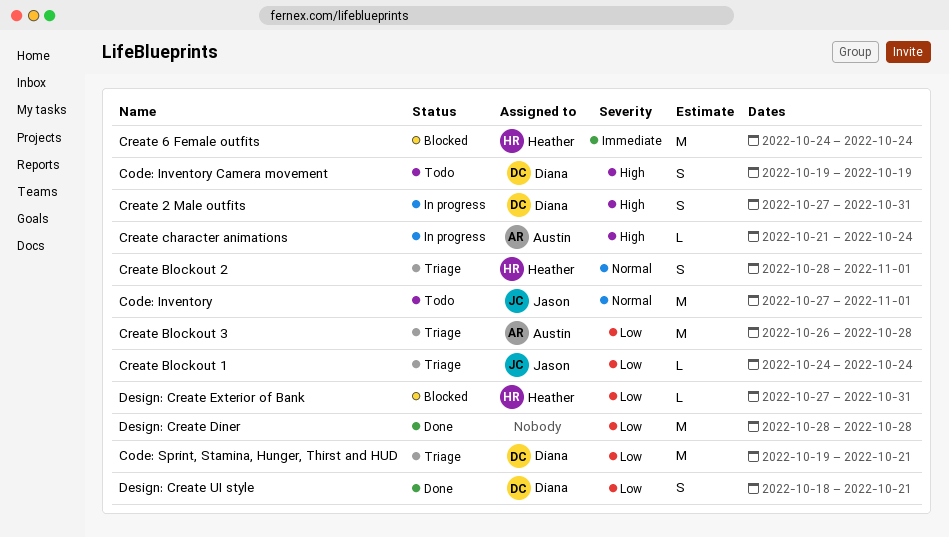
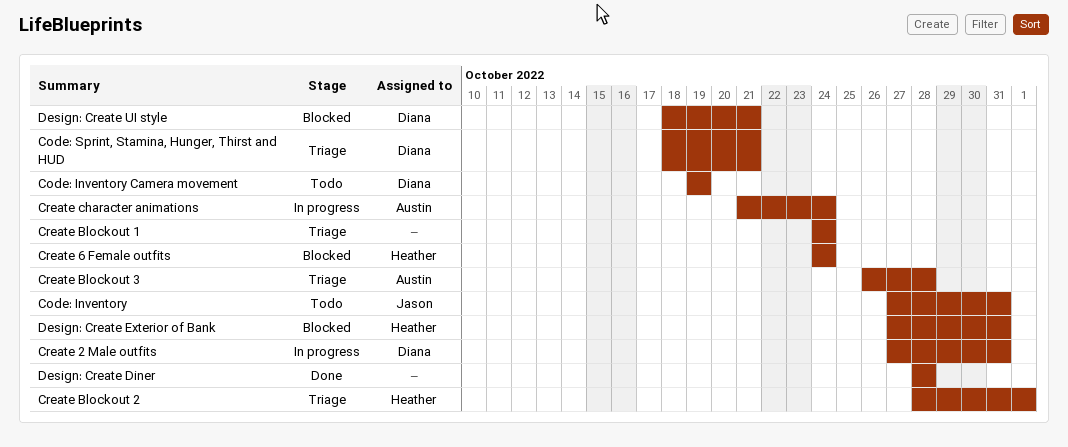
Code: Inventory, due: Nov 1 -> Oct 31
Code: Sprint, Stamina, Hunger, Thirst and HUD, start: Oct 19 -> Oct 18
Create Blockout 1, owner: Jason -> none
Design: Create UI style, status: Done -> Blocked

